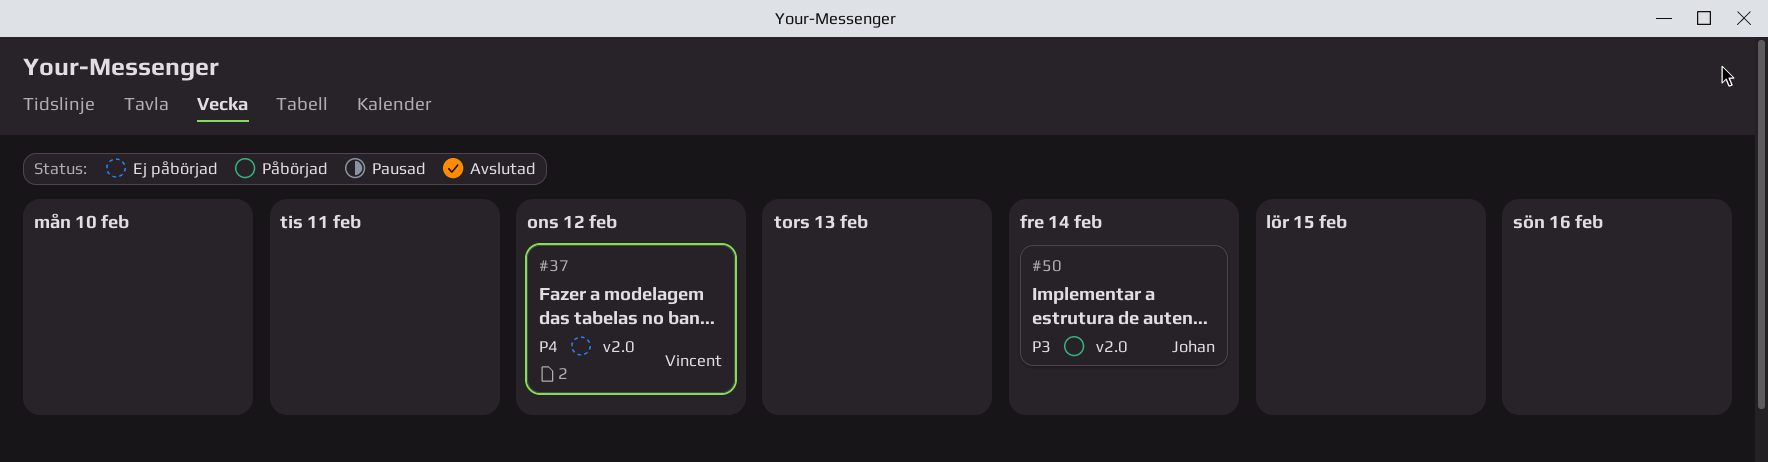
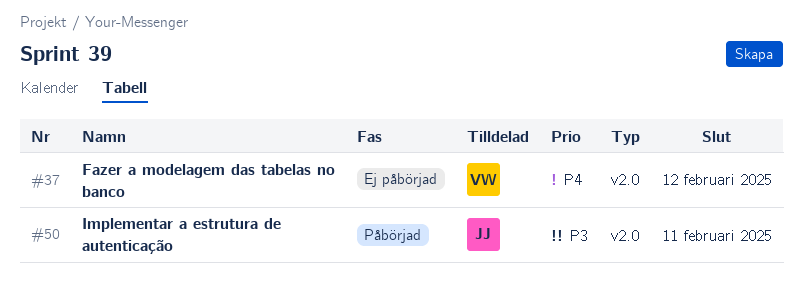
#50, due: Feb 14 -> Feb 11

